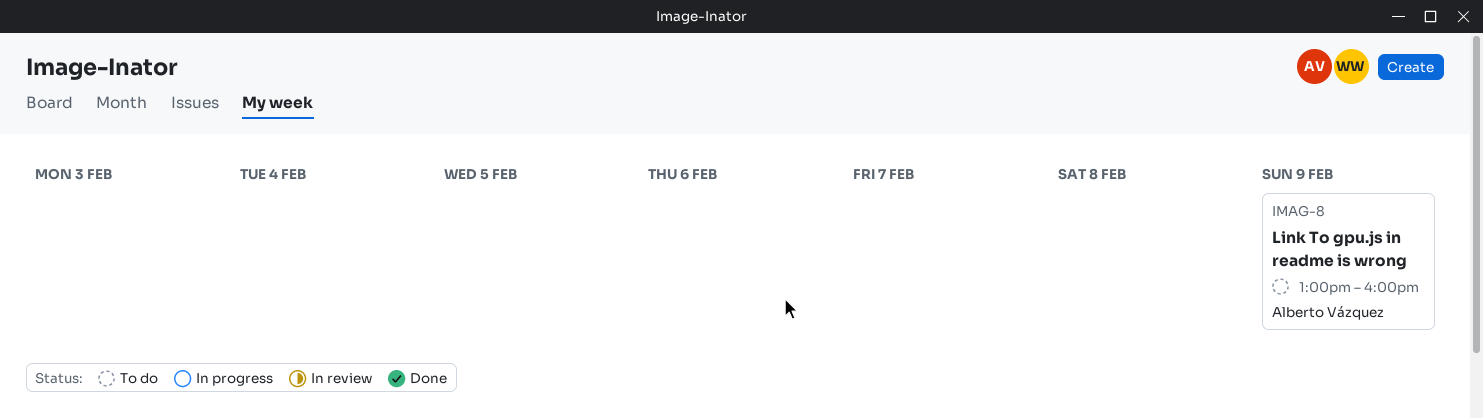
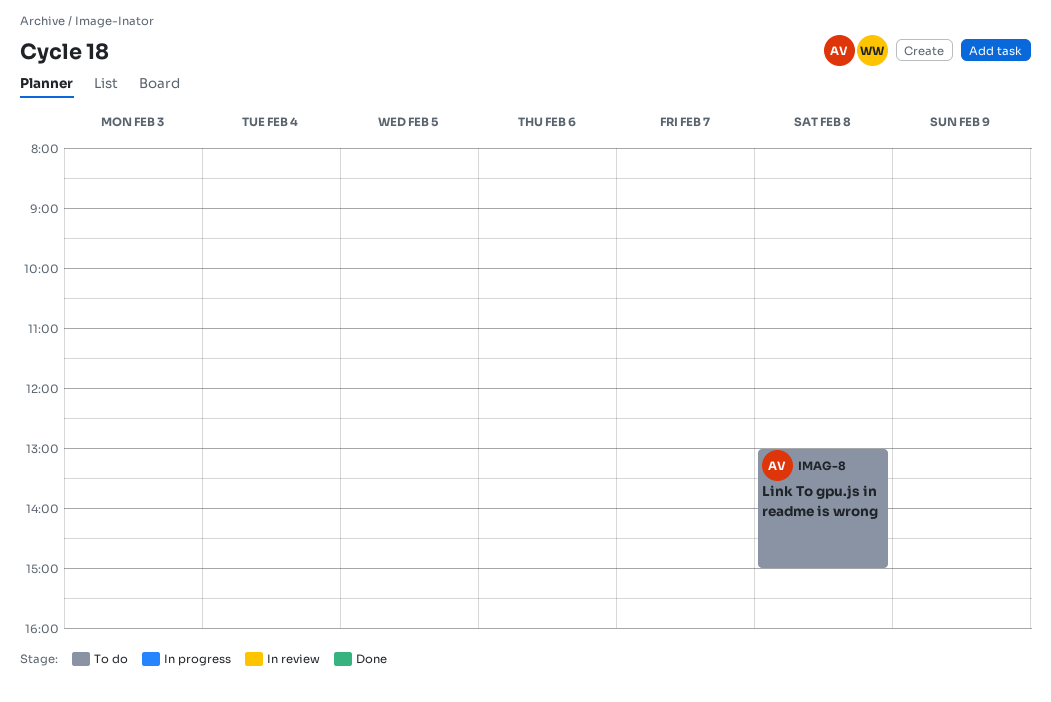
IMAG-8, day: Feb 9 -> Feb 8
IMAG-8, ends: 16:00 -> 15:00

